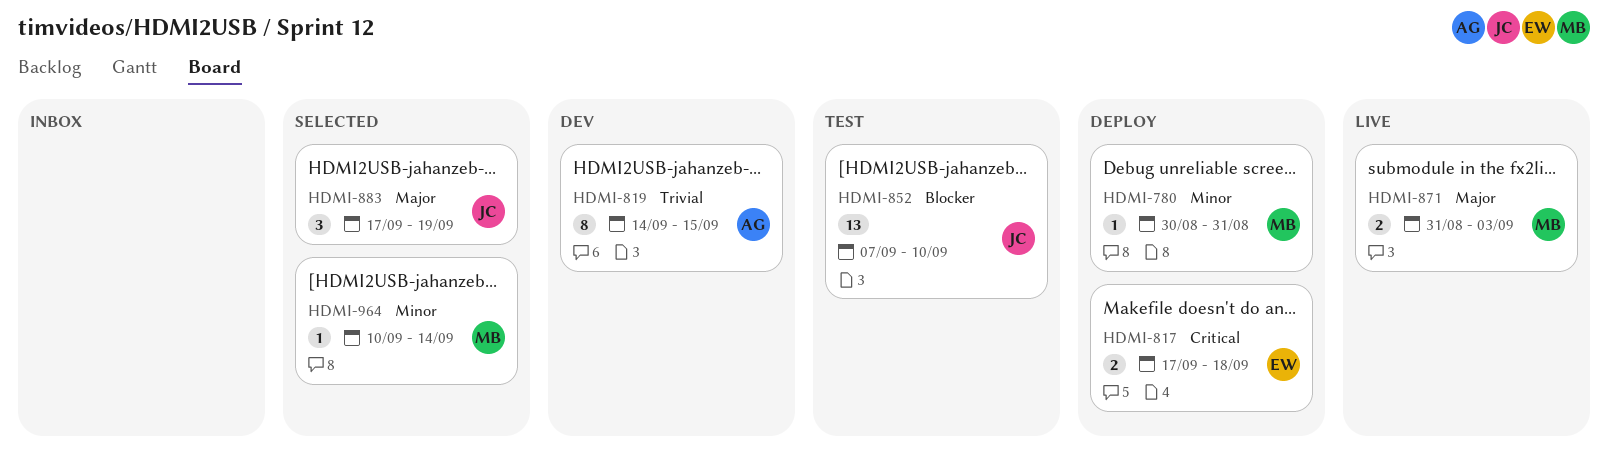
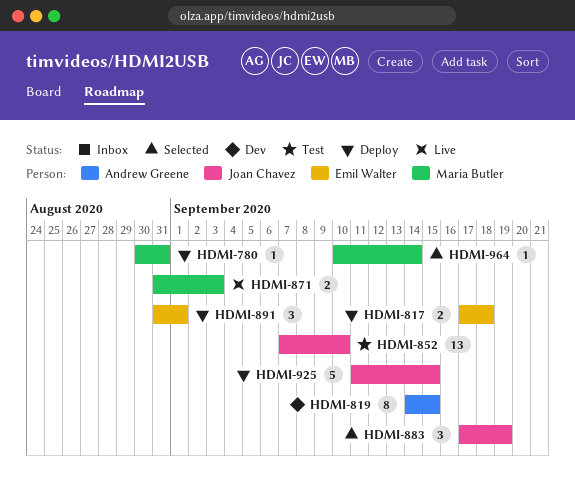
HDMI-891: none -> present
HDMI-925: none -> present

